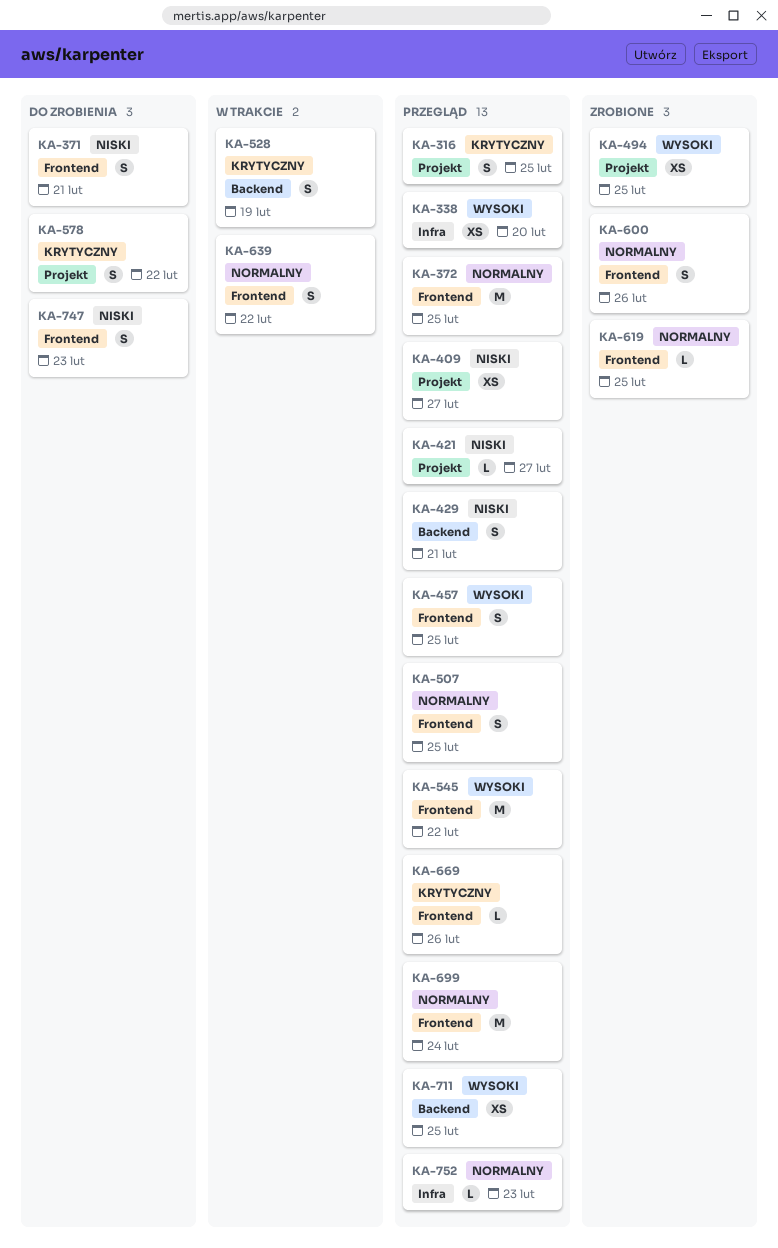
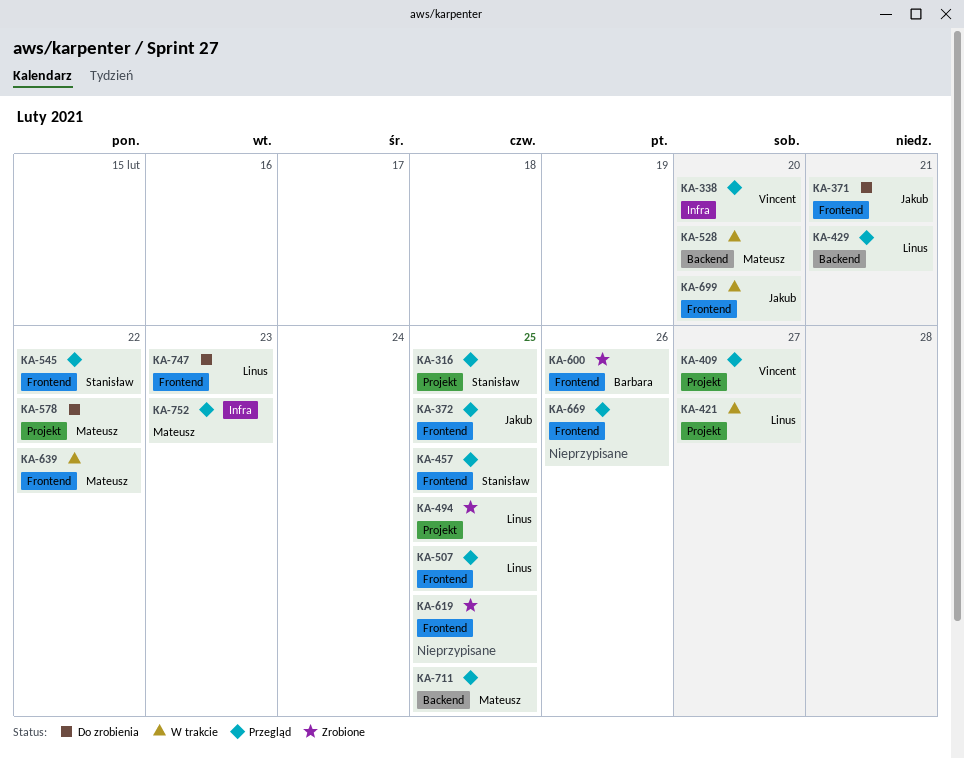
KA-421, status: Przegląd -> W trakcie
KA-528, due: Feb 19 -> Feb 20
KA-699, status: Przegląd -> W trakcie
KA-699, due: Feb 24 -> Feb 20

